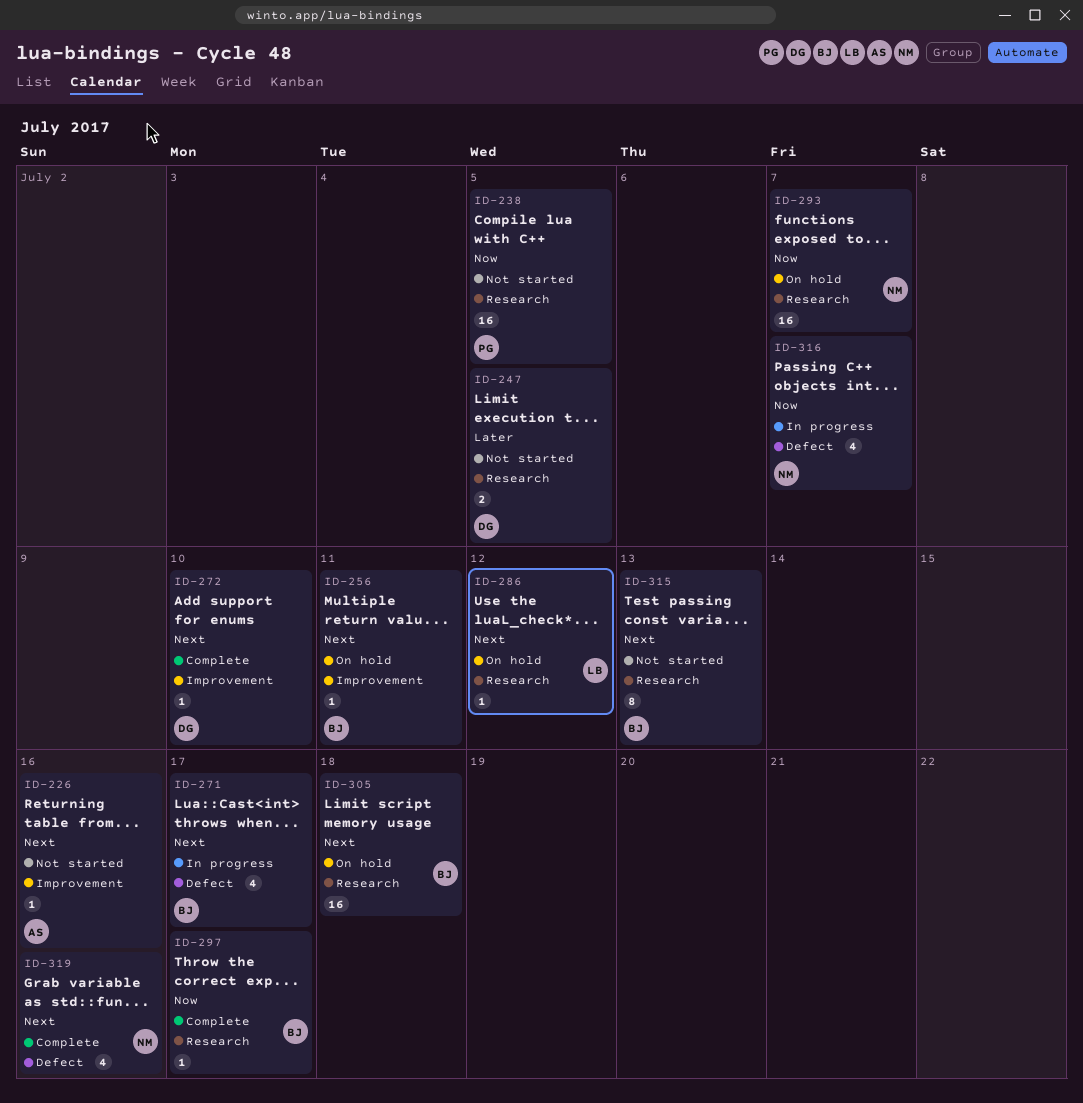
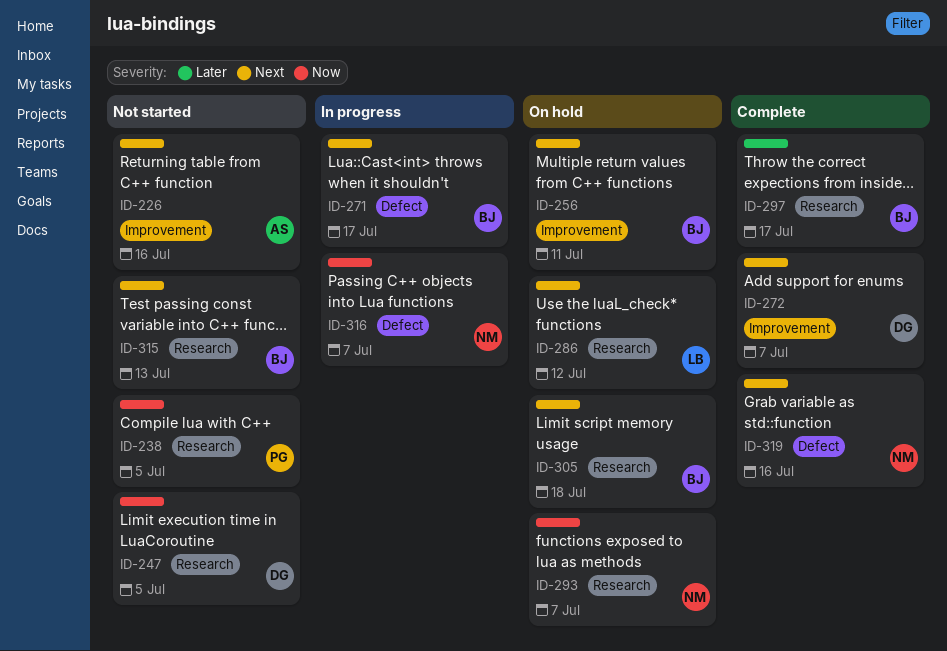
ID-247, priority: Later -> Now
ID-272, due: Jul 10 -> Jul 7
ID-297, priority: Now -> Later

